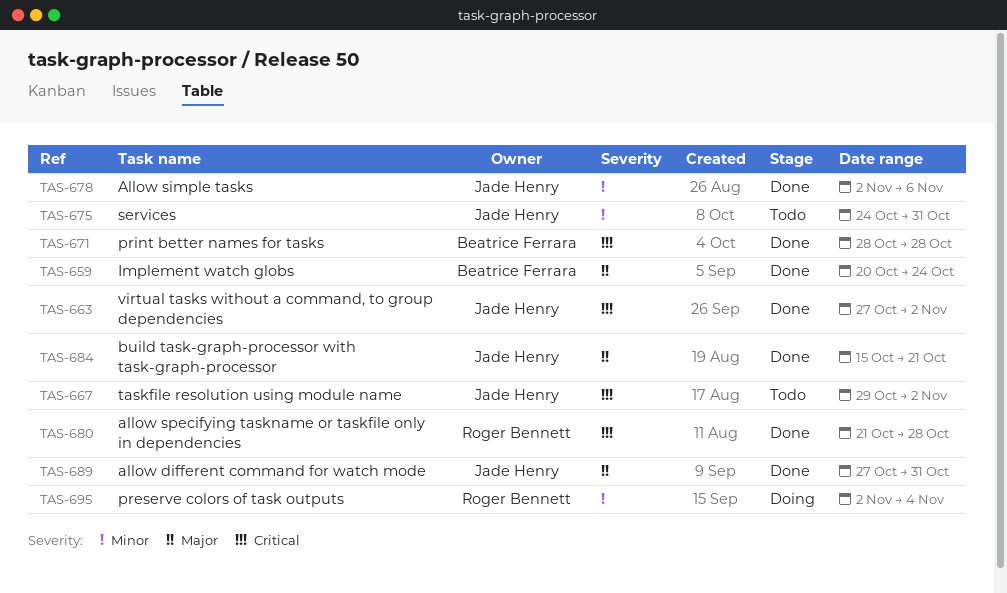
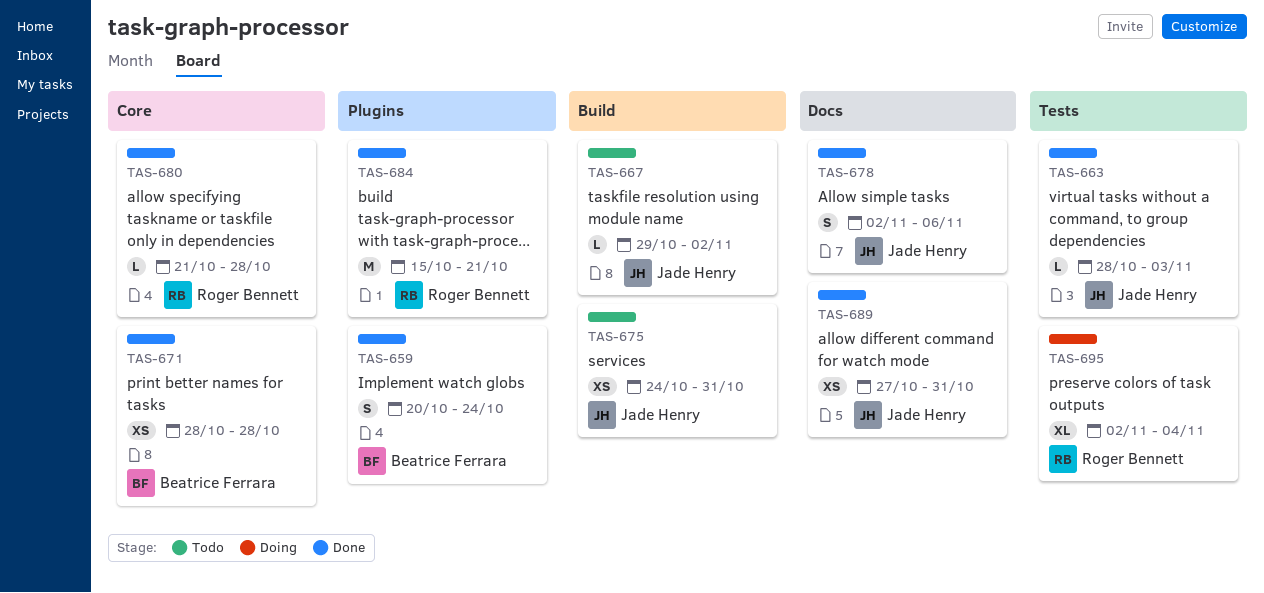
TAS-663, start: Oct 27 -> Oct 28
TAS-663, due: Nov 2 -> Nov 3
TAS-684, owner: Jade Henry -> Roger Bennett

